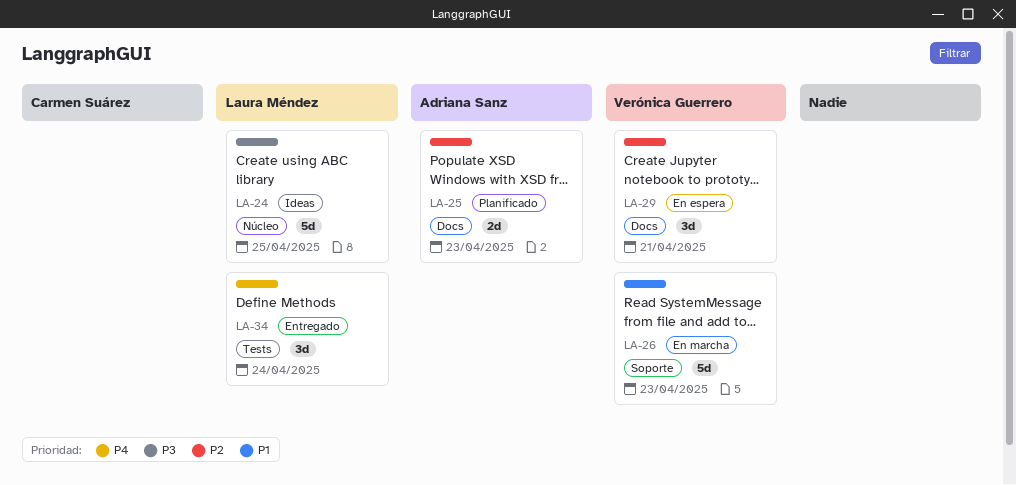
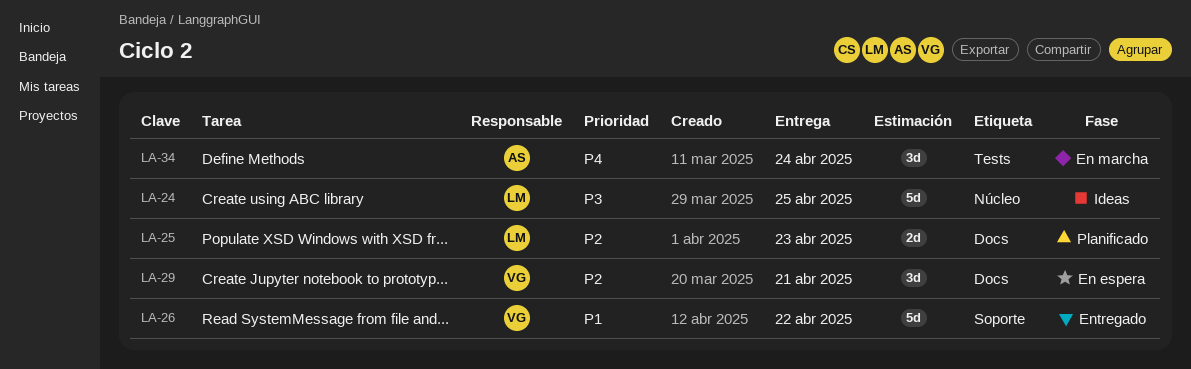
LA-25, owner: Adriana Sanz -> Laura Méndez
LA-26, status: En marcha -> Entregado
LA-26, due: Apr 23 -> Apr 22
LA-34, status: Entregado -> En marcha
LA-34, owner: Laura Méndez -> Adriana Sanz

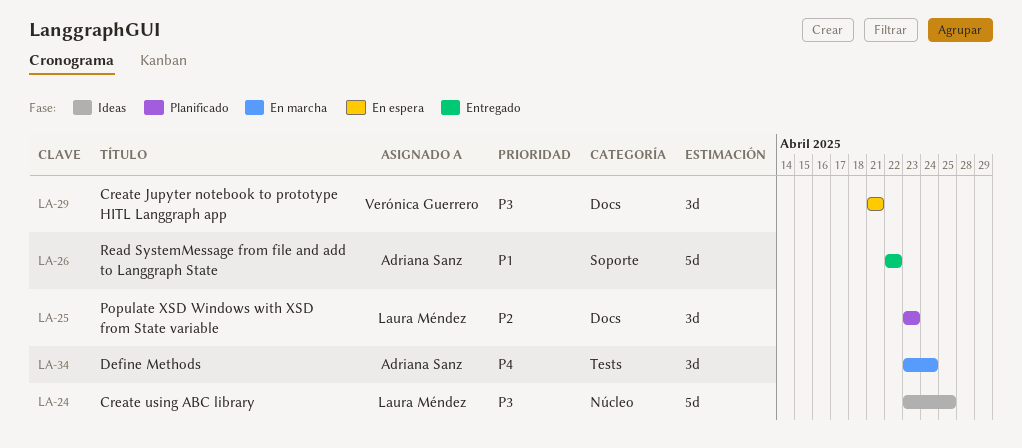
LA-25, estimate: 2d -> 3d
LA-26, owner: Verónica Guerrero -> Adriana Sanz
LA-29, priority: P2 -> P3

